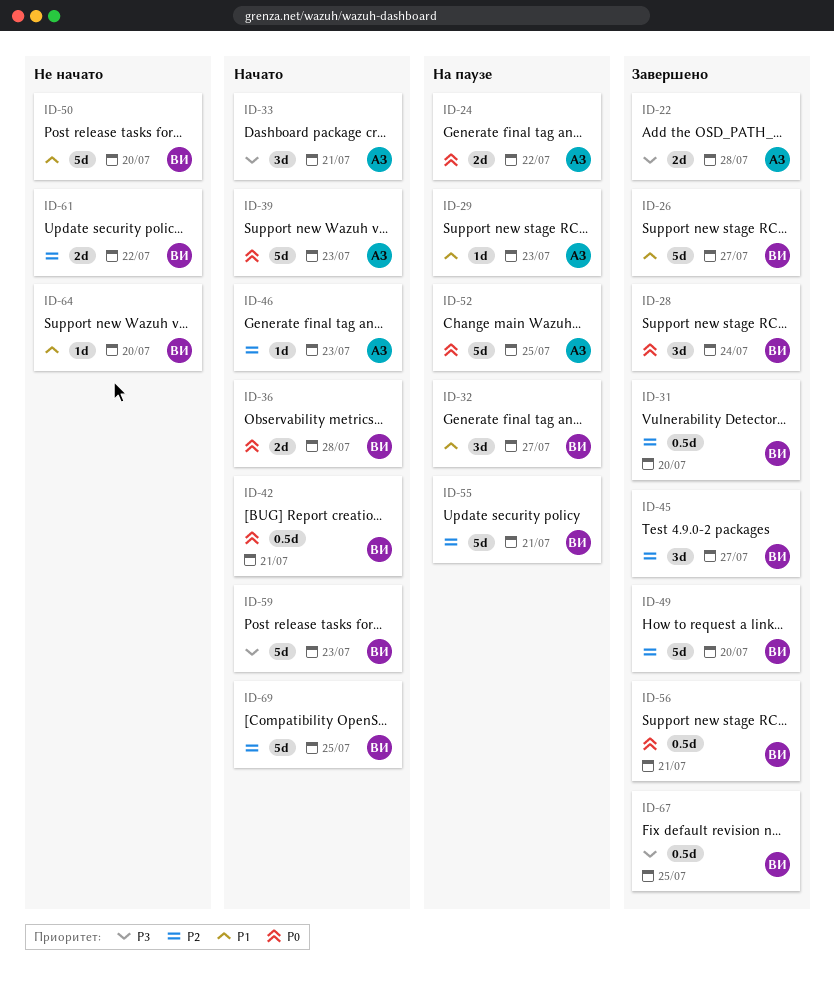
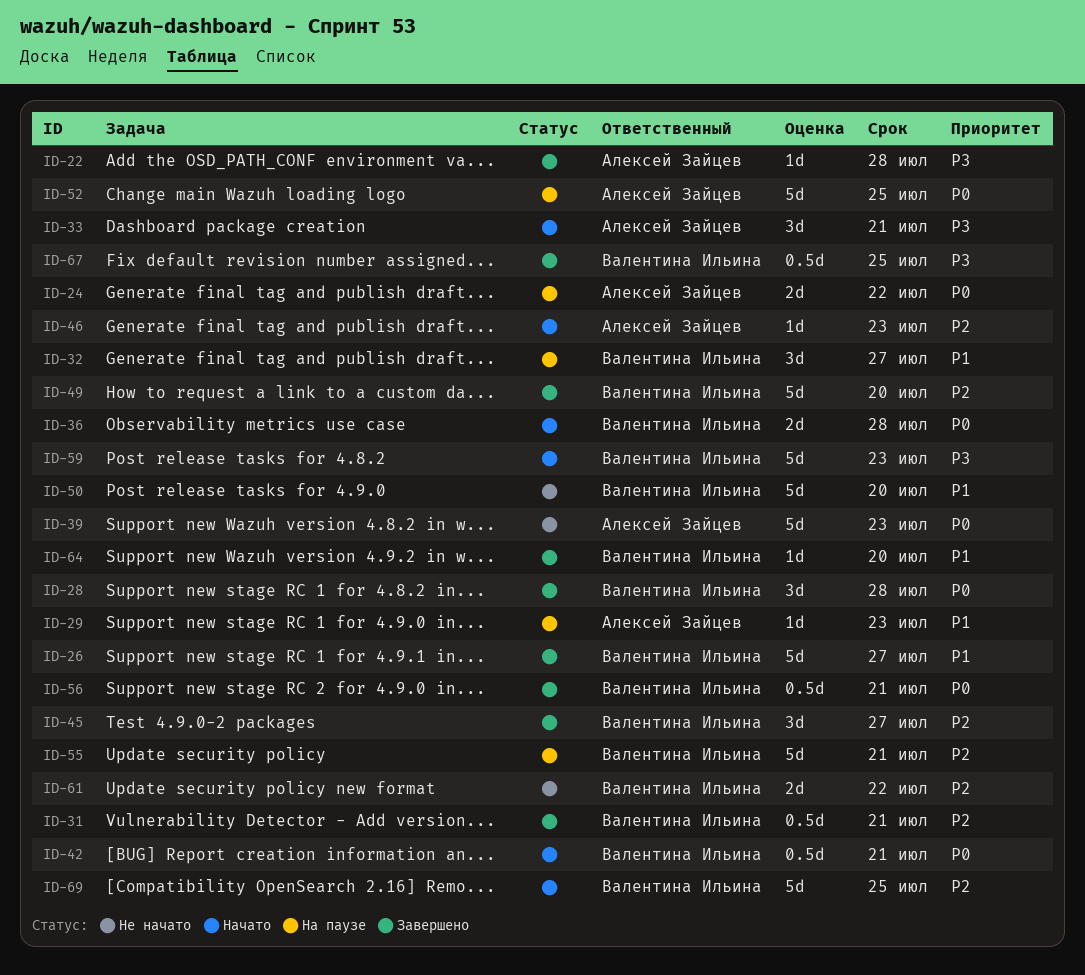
ID-22, estimate: 2d -> 1d
ID-28, due: Jul 24 -> Jul 28
ID-31, due: Jul 20 -> Jul 21
ID-39, status: Начато -> Не начато
ID-64, status: Не начато -> Завершено

